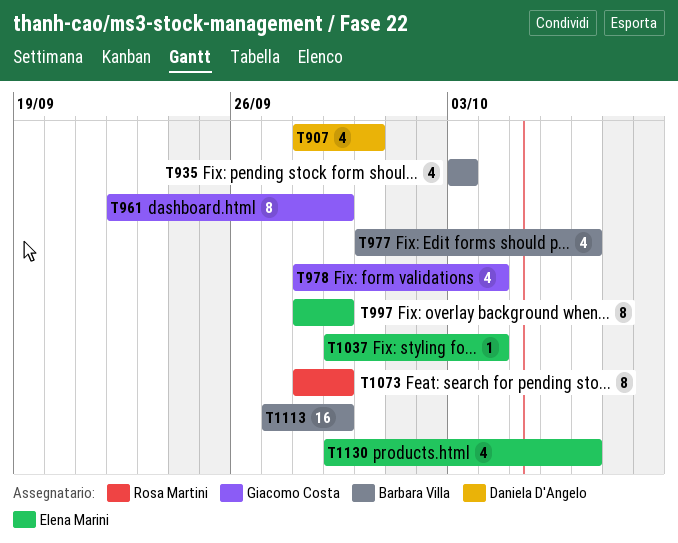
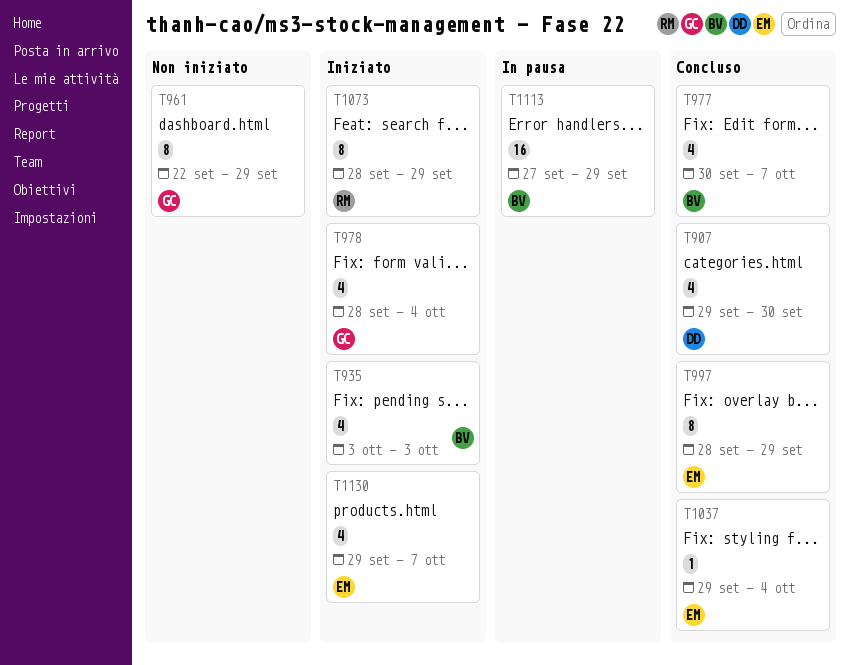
T907, start: Sep 28 -> Sep 29

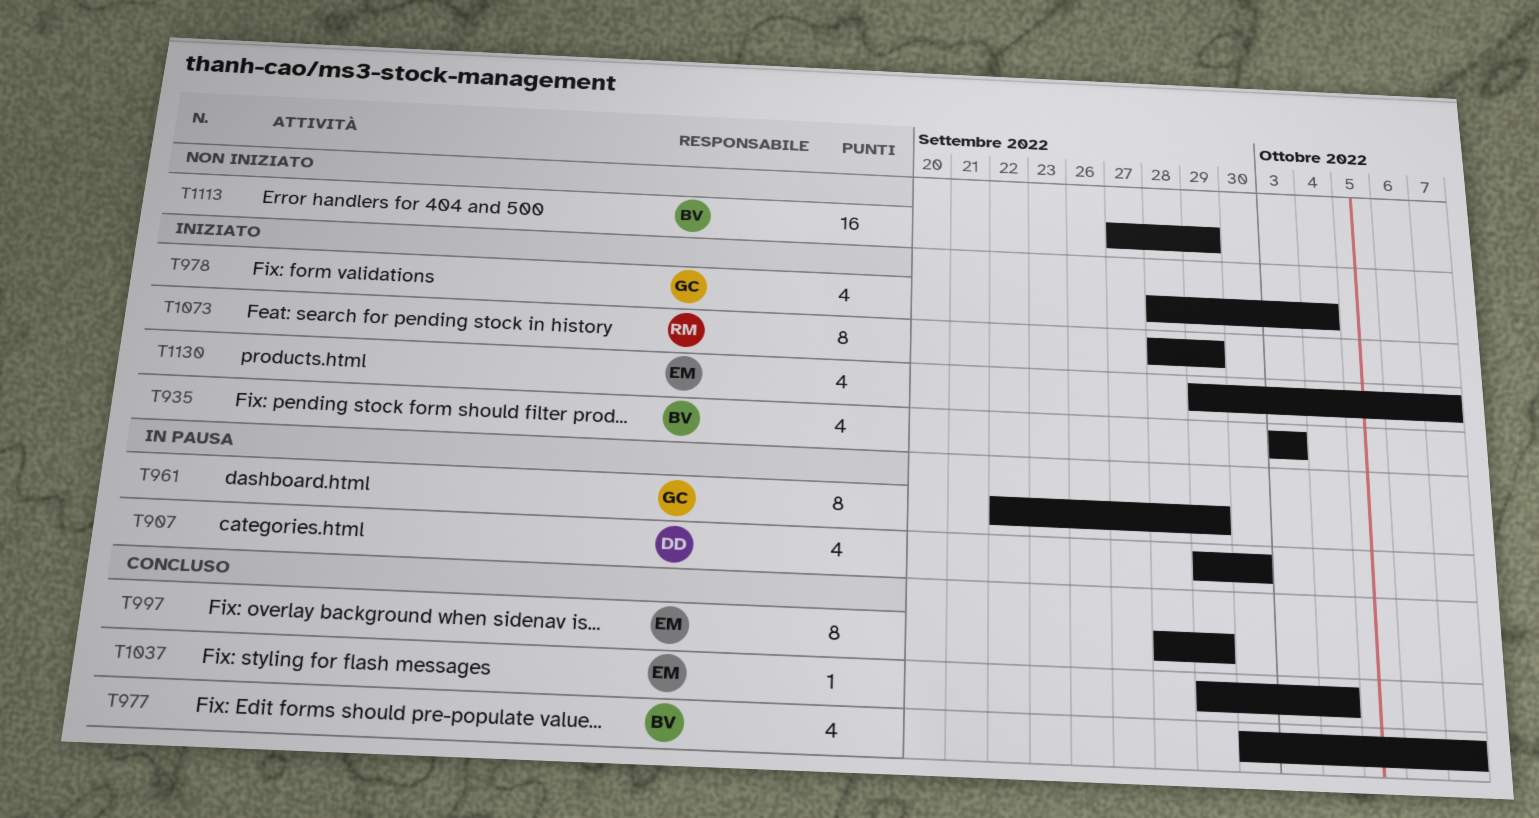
T907, status: Concluso -> In pausa
T961, status: Non iniziato -> In pausa
T1113, status: In pausa -> Non iniziato

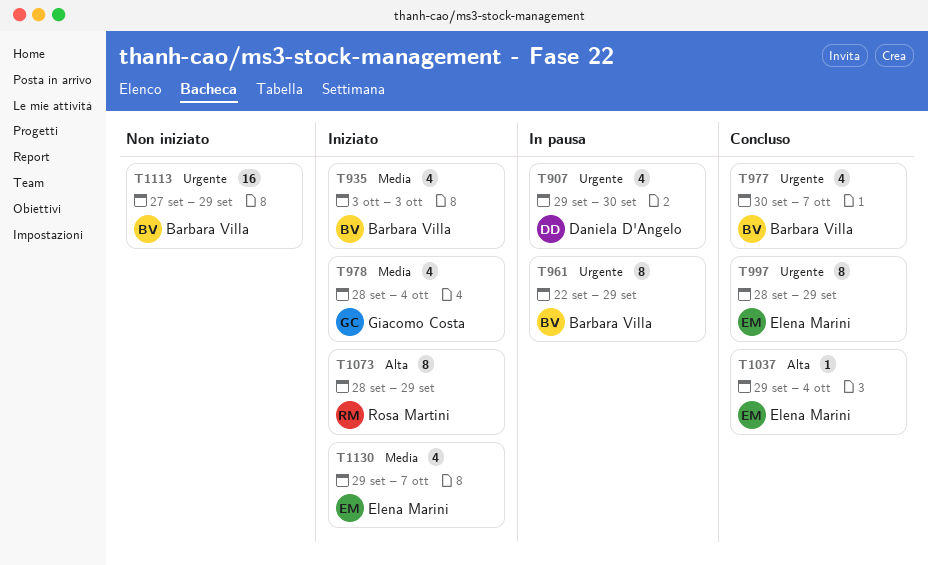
T961, owner: Giacomo Costa -> Barbara Villa

